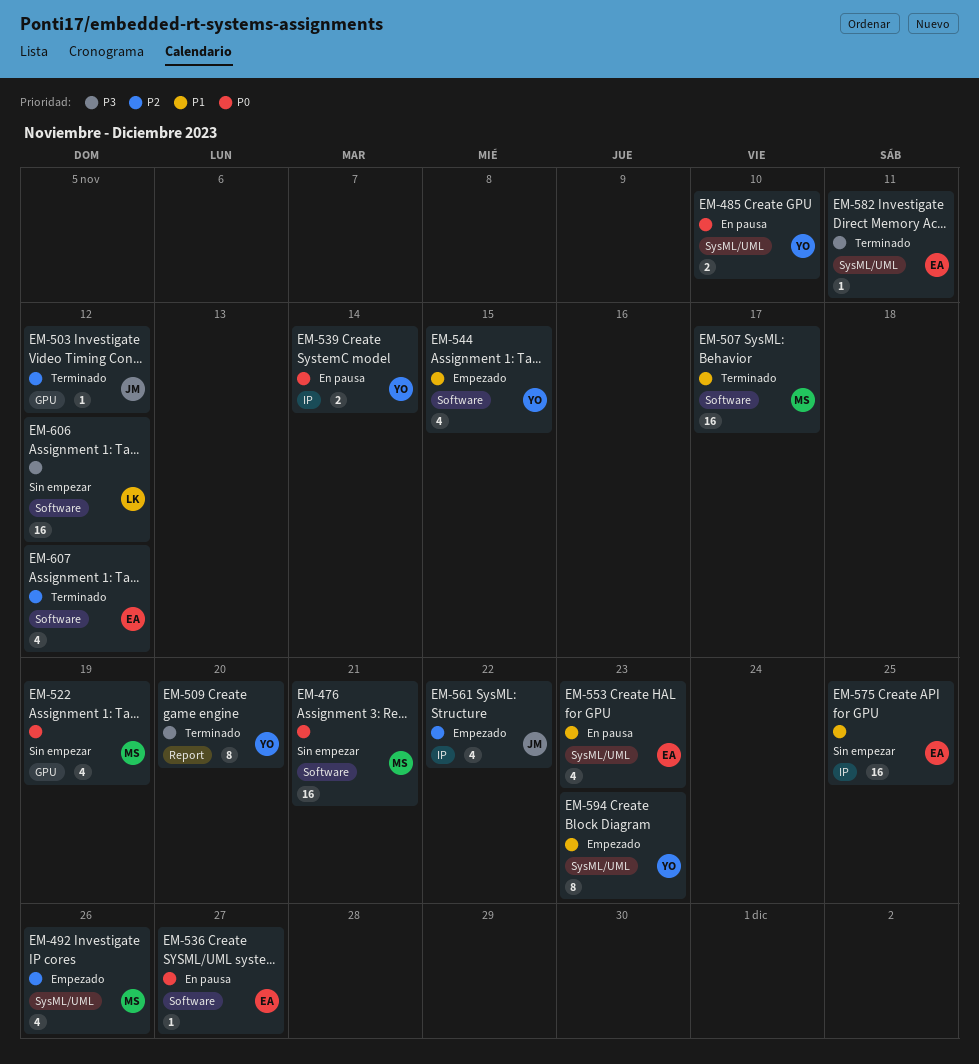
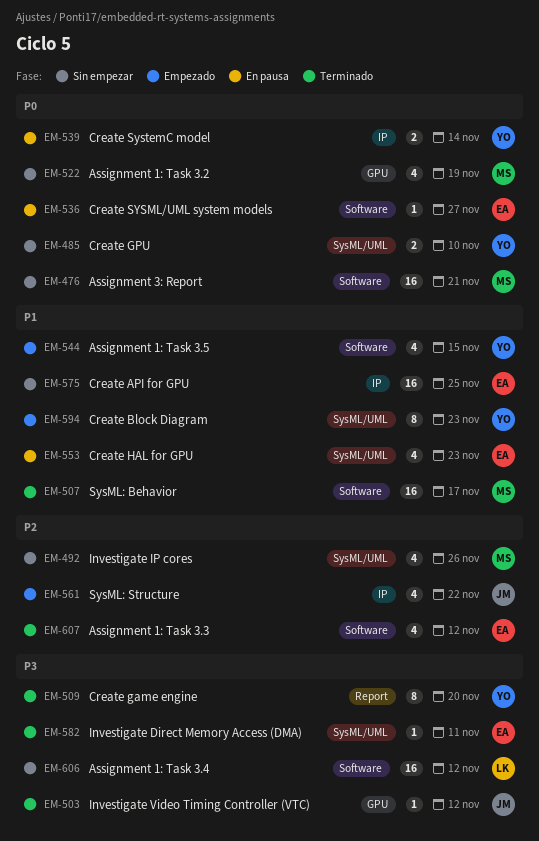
EM-485, status: En pausa -> Sin empezar
EM-492, status: Empezado -> Sin empezar
EM-503, priority: P2 -> P3

